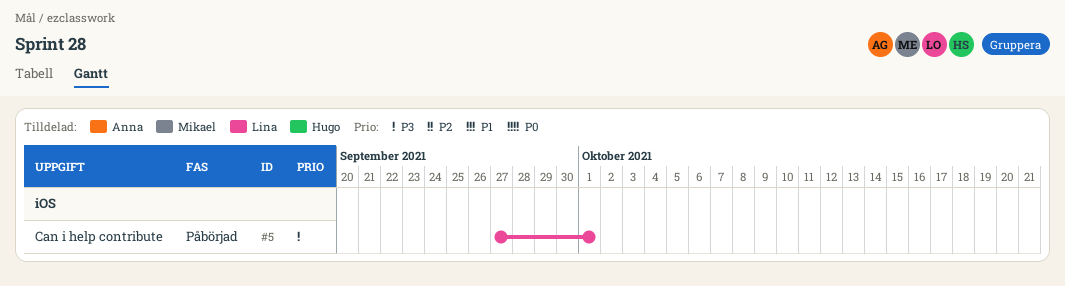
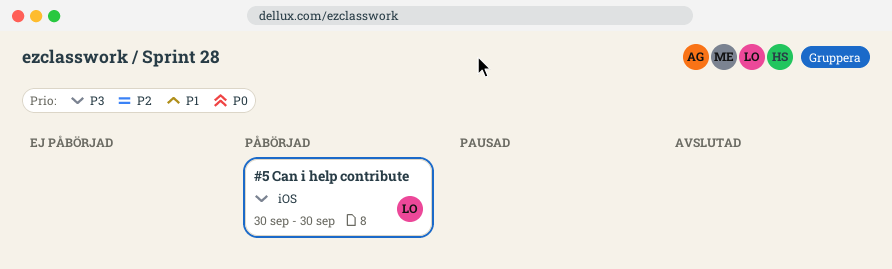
#5, start: Sep 27 -> Sep 30
#5, due: Oct 1 -> Sep 30

